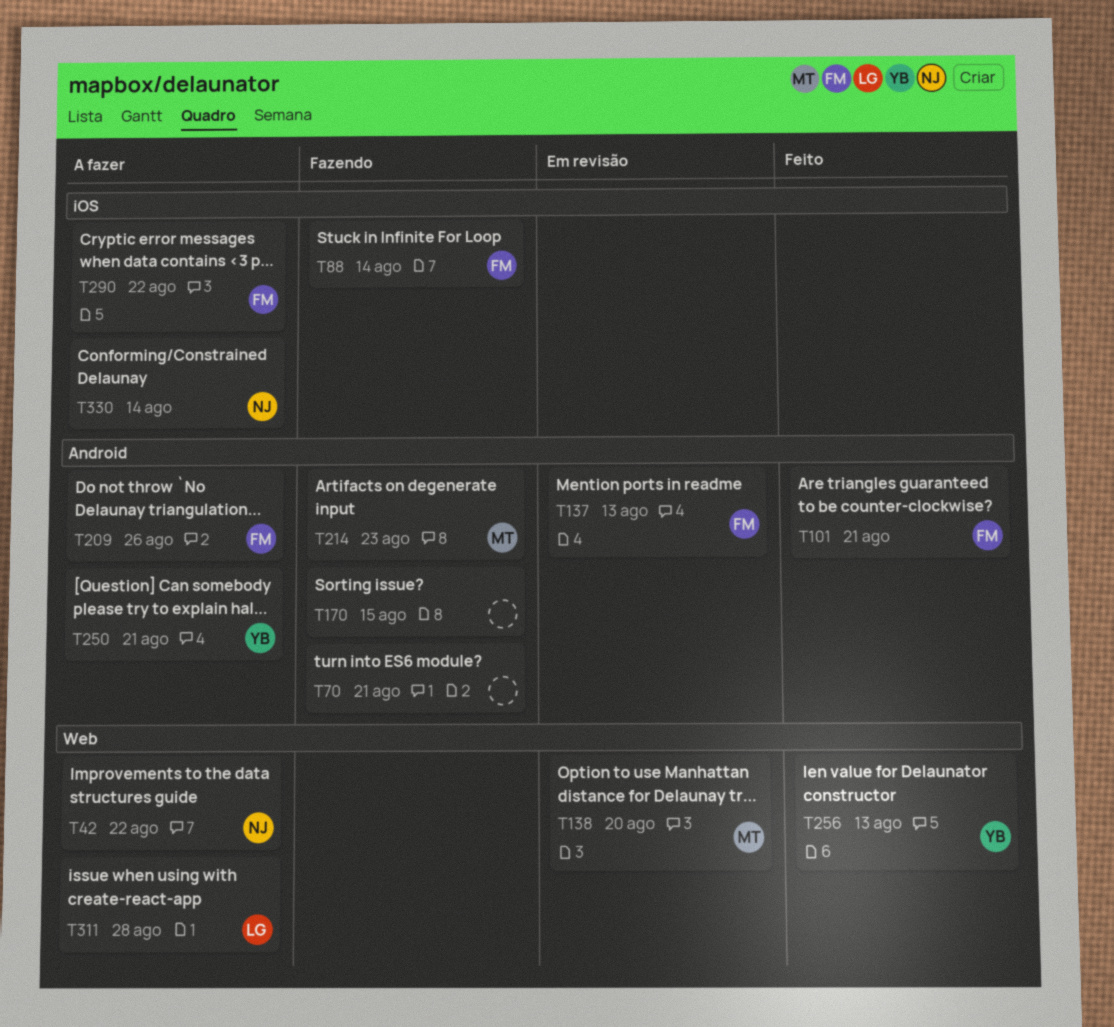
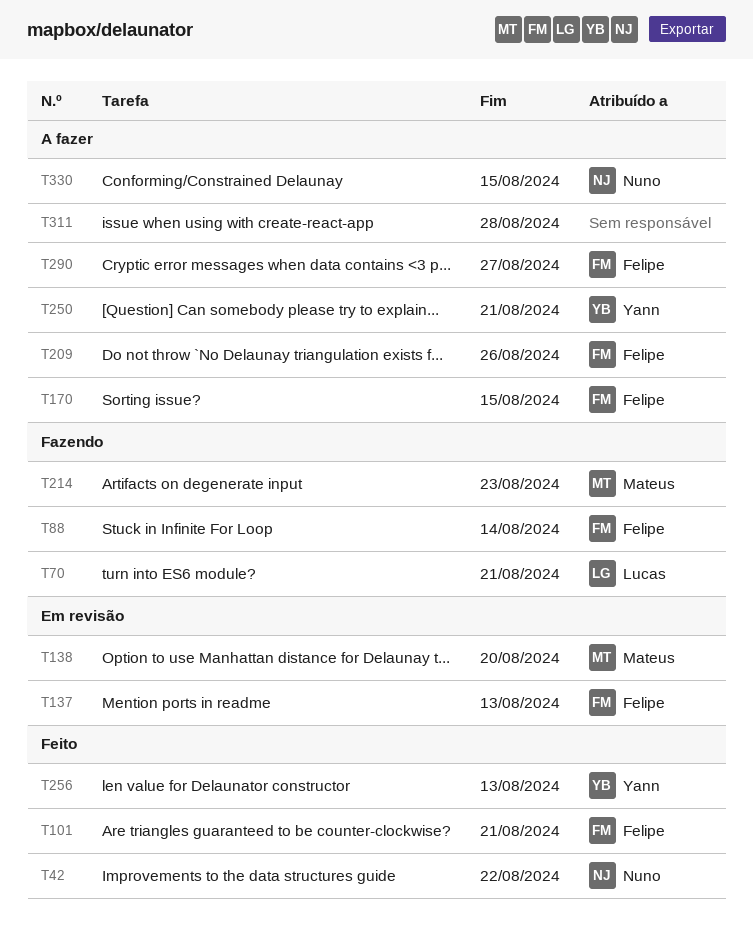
T42, status: A fazer -> Feito
T70, owner: none -> Lucas
T170, status: Fazendo -> A fazer
T170, owner: none -> Felipe
T290, due: Aug 22 -> Aug 27
T311, owner: Lucas -> none
T330, due: Aug 14 -> Aug 15

